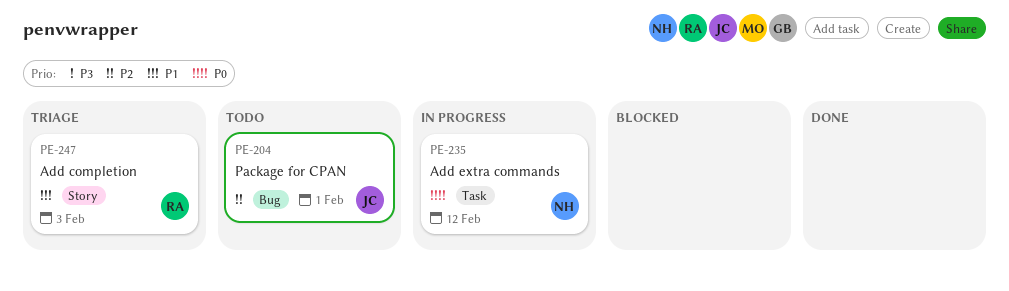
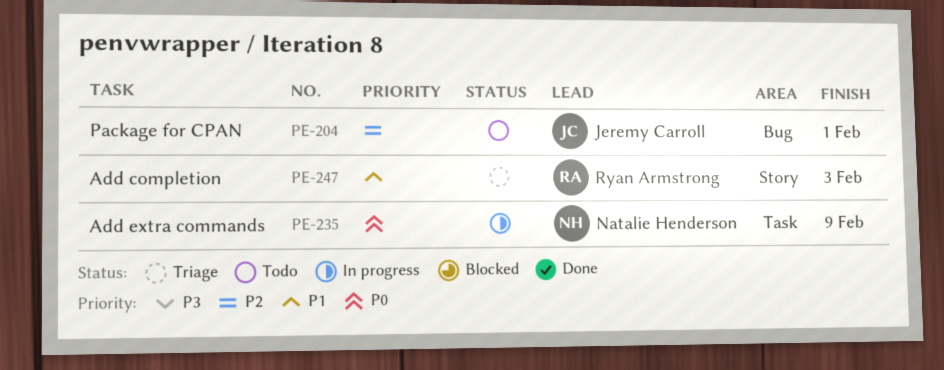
PE-235, due: Feb 12 -> Feb 9

